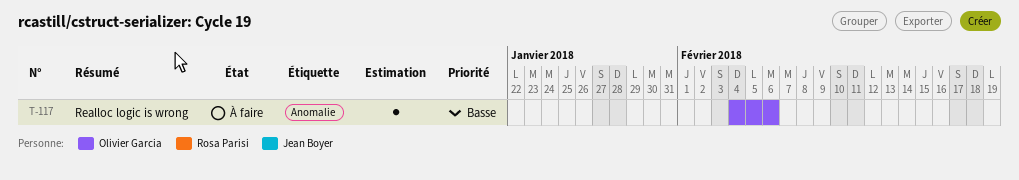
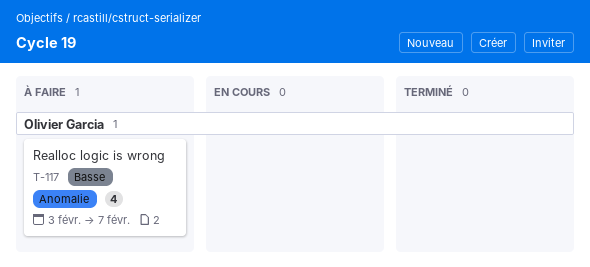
T-117, estimate: 1 -> 4
T-117, start: Feb 4 -> Feb 3
T-117, due: Feb 6 -> Feb 7

